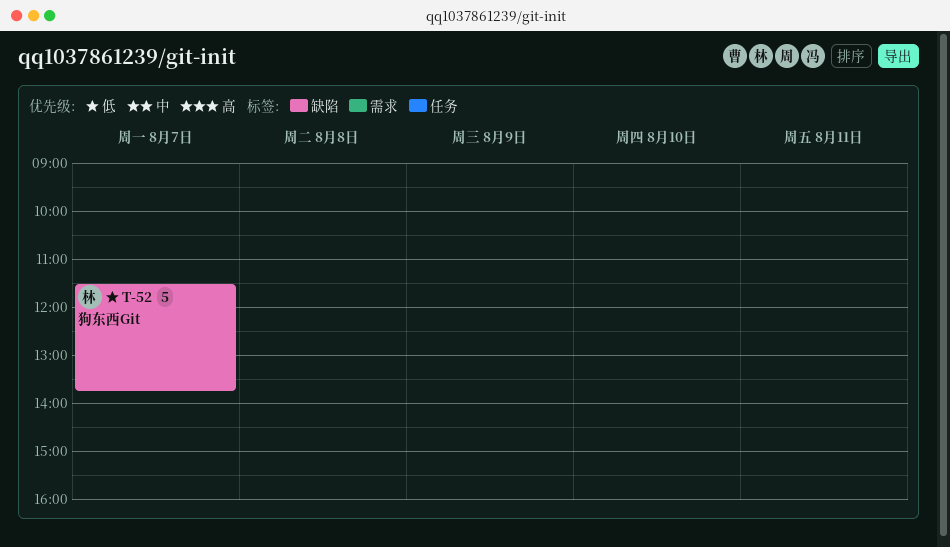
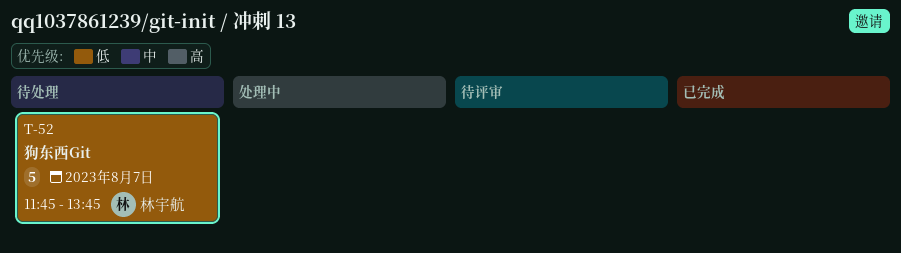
T-52, begins: 11:30 -> 11:45

